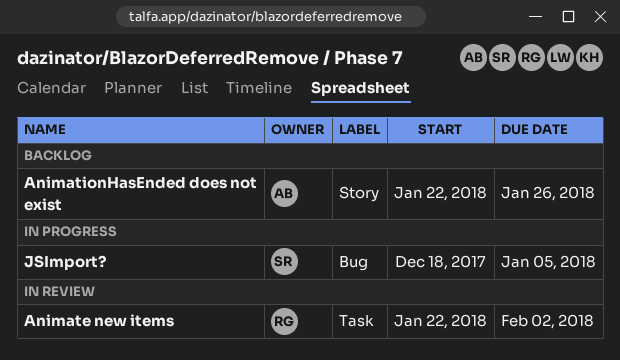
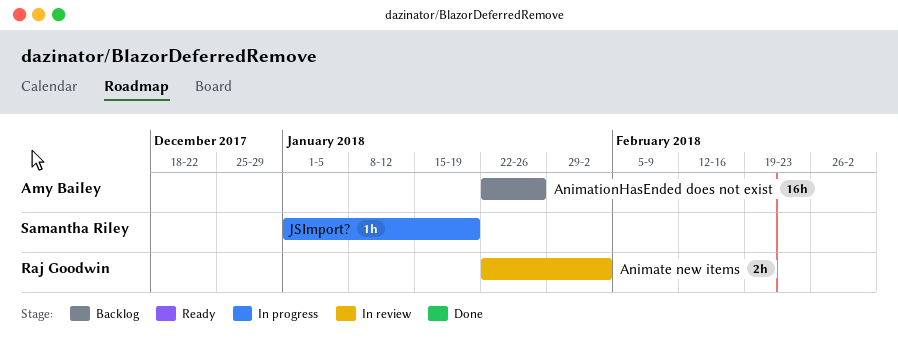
JSImport?, start: Dec 18 -> Jan 1
JSImport?, due: Jan 5 -> Jan 19

